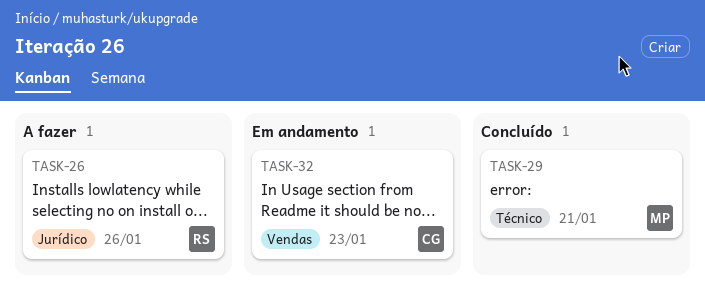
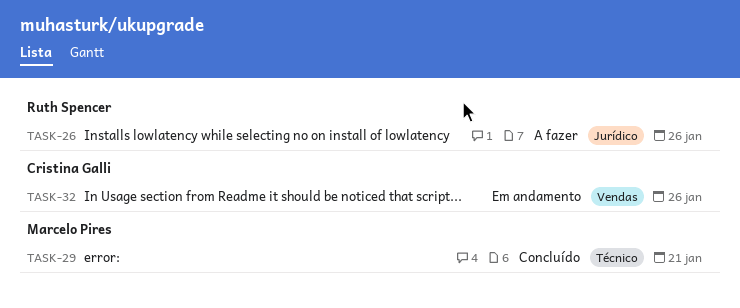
TASK-32, due: Jan 23 -> Jan 26

